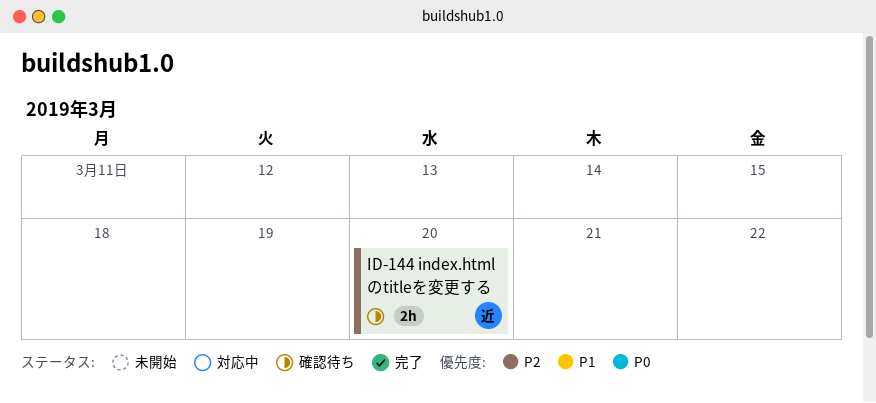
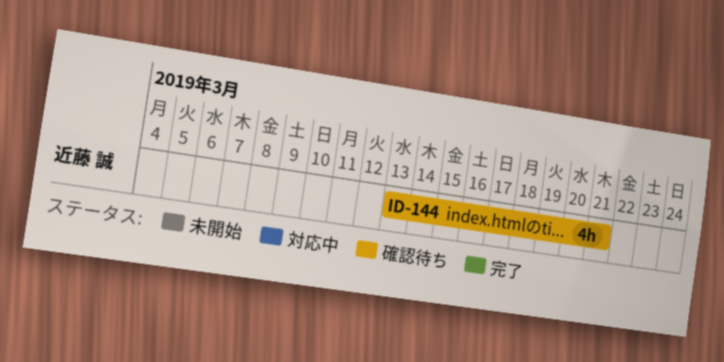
ID-144, estimate: 2h -> 4h
ID-144, due: Mar 20 -> Mar 21

